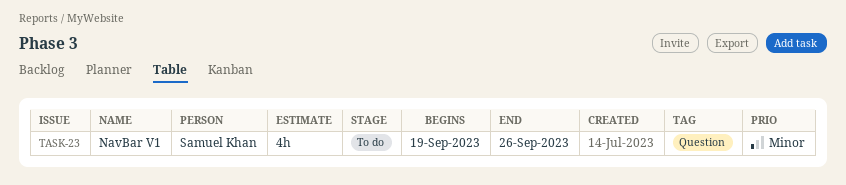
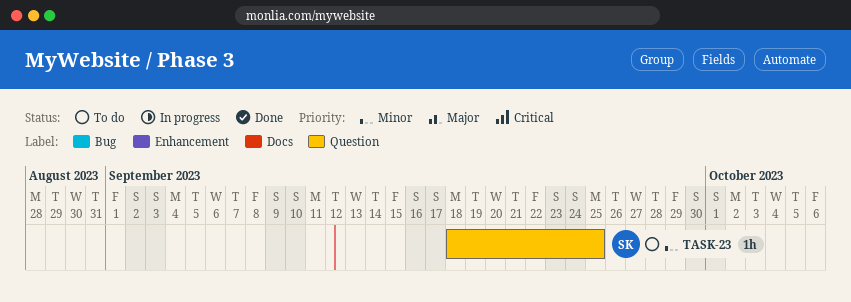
TASK-23, estimate: 4h -> 1h
TASK-23, start: Sep 19 -> Sep 18
TASK-23, due: Sep 26 -> Sep 25

